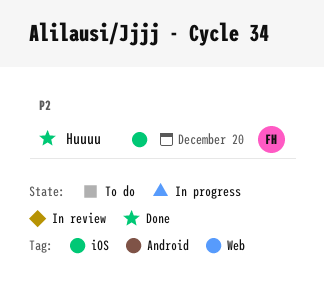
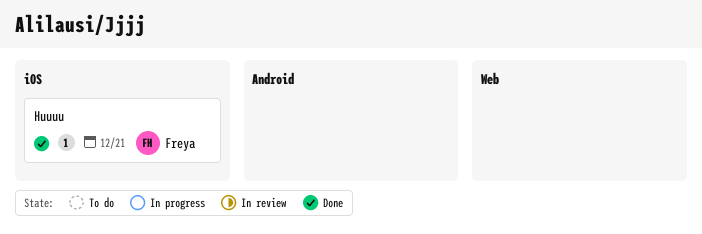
Huuuu, due: Dec 20 -> Dec 21

